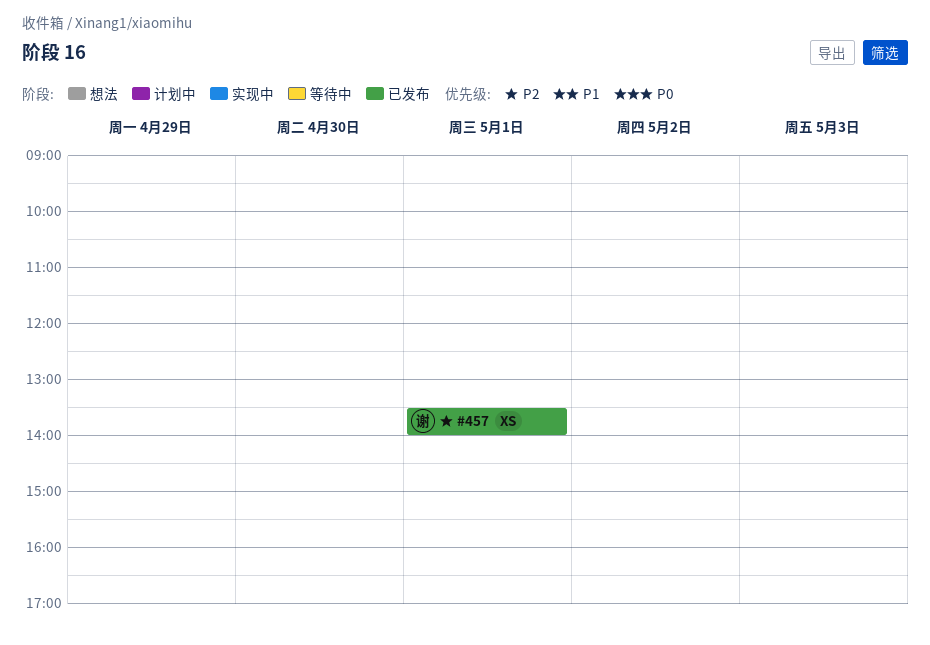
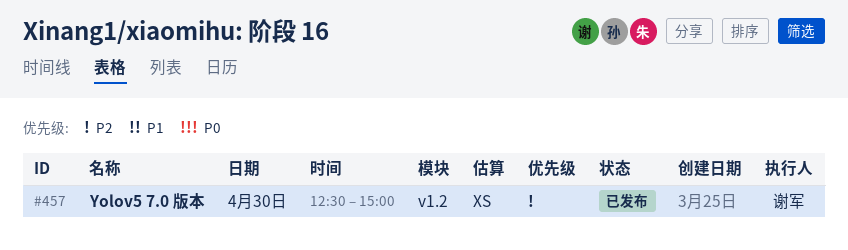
#457, day: May 1 -> Apr 30
#457, begins: 13:30 -> 12:30
#457, ends: 14:00 -> 15:00

